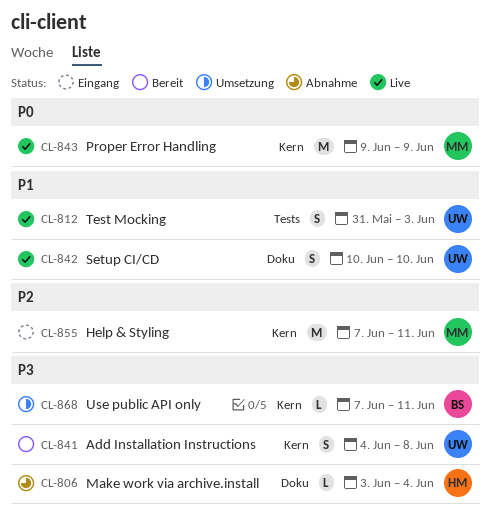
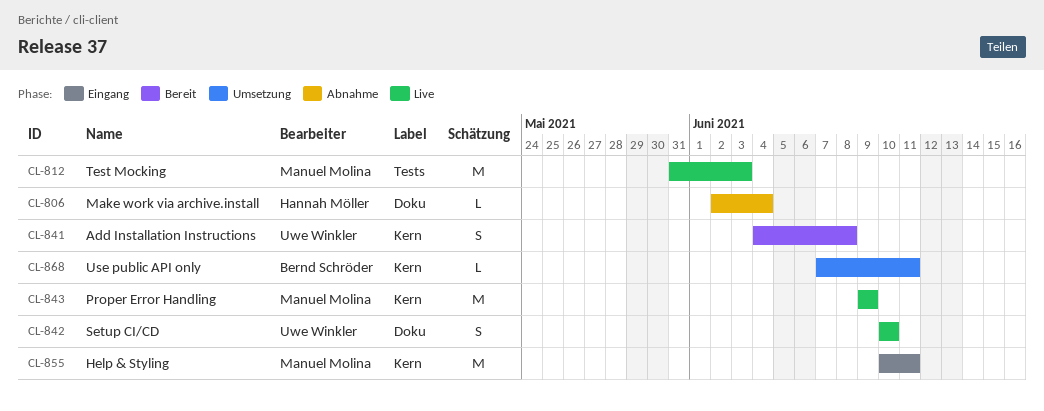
CL-806, start: Jun 3 -> Jun 2
CL-812, owner: Uwe Winkler -> Manuel Molina
CL-812, estimate: S -> M
CL-855, start: Jun 7 -> Jun 10

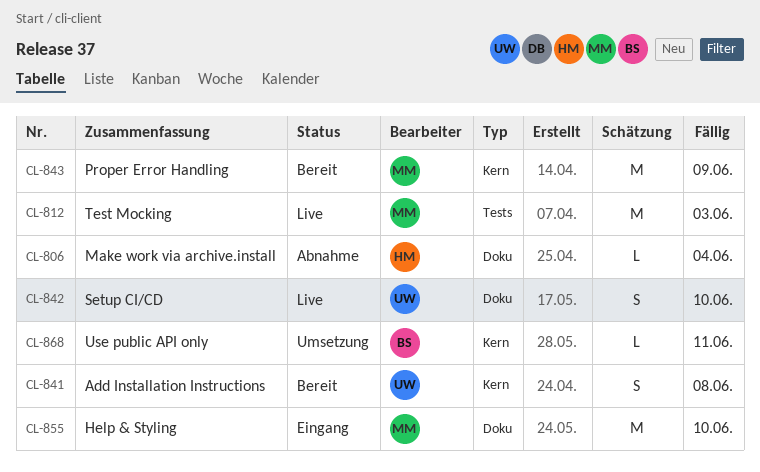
CL-843, status: Live -> Bereit
CL-855, label: Kern -> Doku
CL-855, due: Jun 11 -> Jun 10

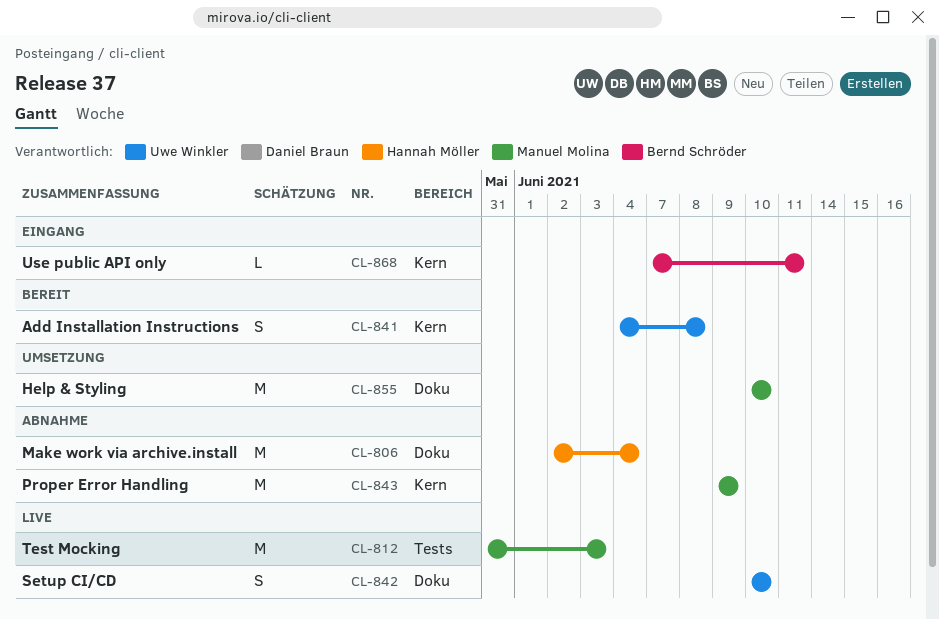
CL-806, estimate: L -> M
CL-843, status: Bereit -> Abnahme
CL-855, status: Eingang -> Umsetzung
CL-868, status: Umsetzung -> Eingang

